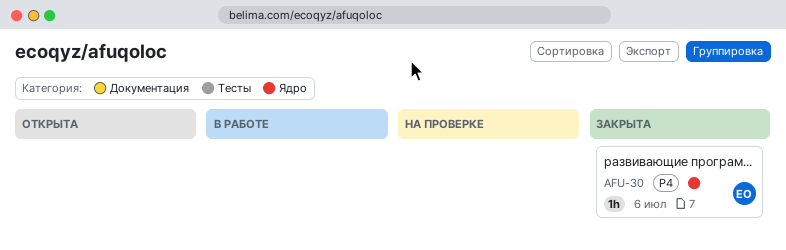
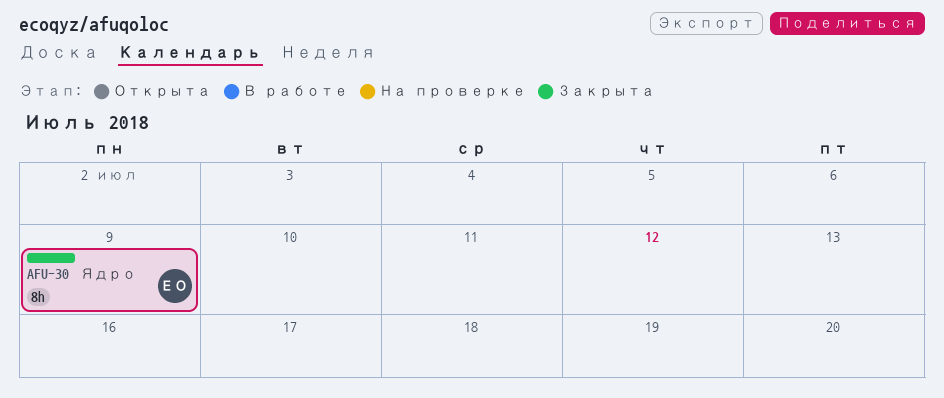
AFU-30, estimate: 1h -> 8h
AFU-30, due: Jul 6 -> Jul 9

